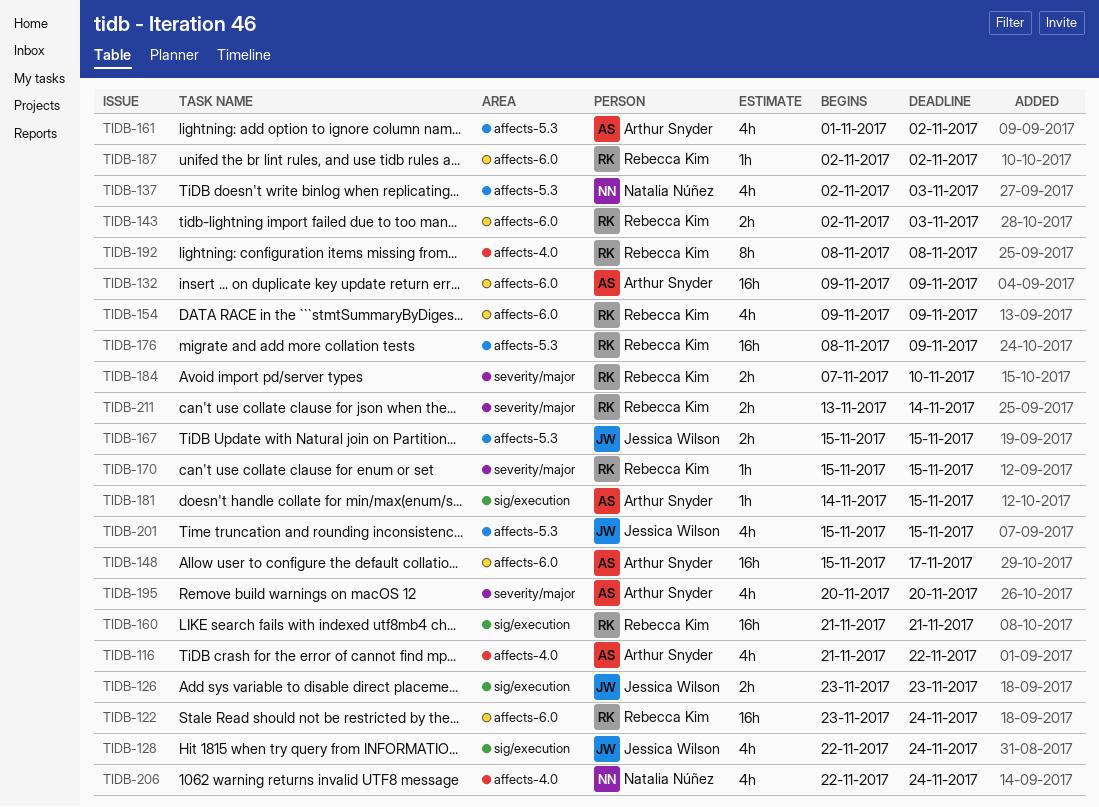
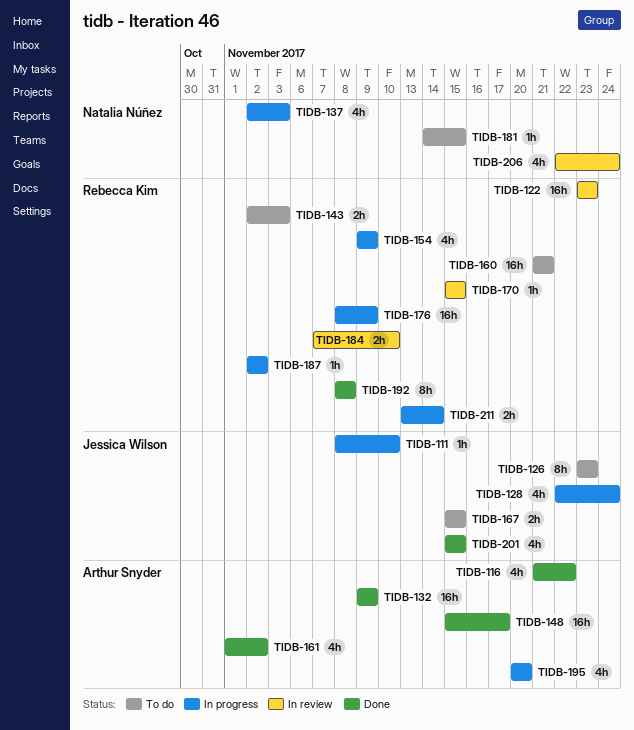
TIDB-111: none -> present
TIDB-122, due: Nov 24 -> Nov 23
TIDB-126, estimate: 2h -> 8h
TIDB-181, owner: Arthur Snyder -> Natalia Núñez

